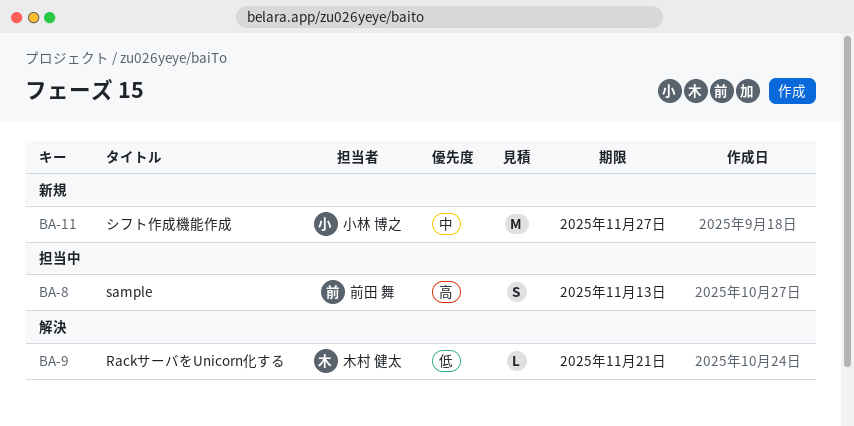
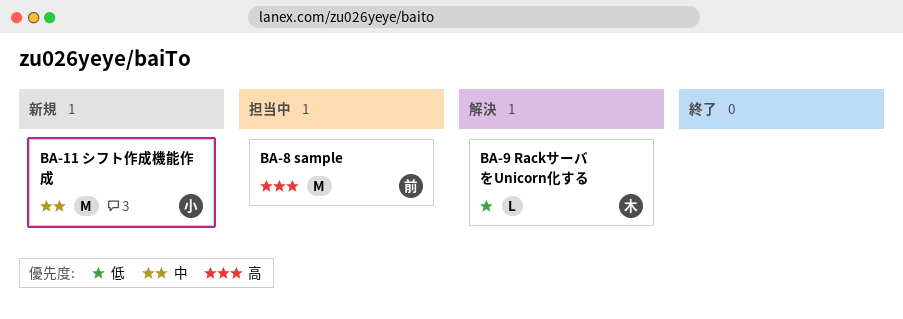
BA-8, estimate: S -> M

